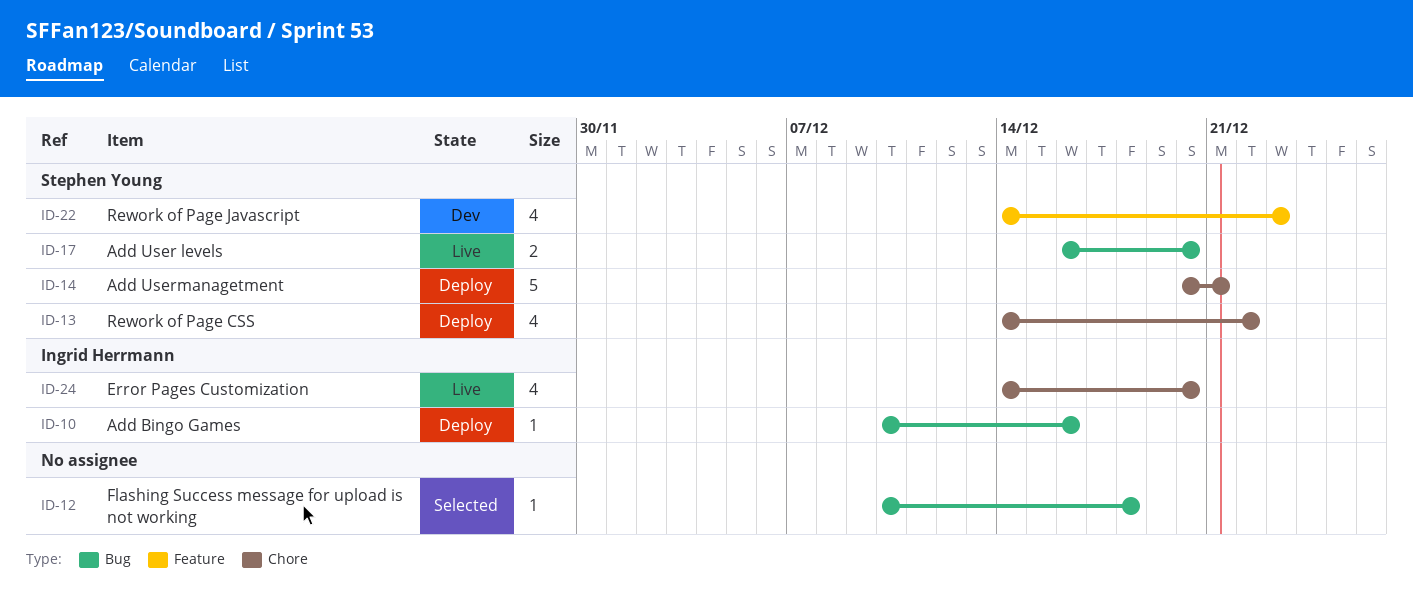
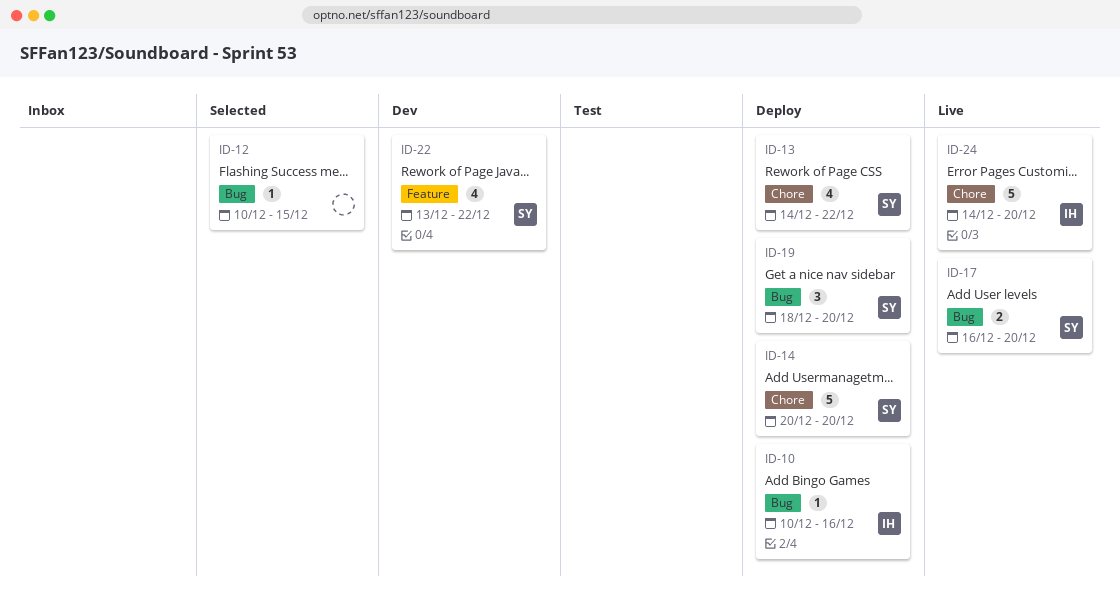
ID-12, due: Dec 18 -> Dec 15
ID-14, due: Dec 21 -> Dec 20
ID-19: none -> present
ID-22, start: Dec 14 -> Dec 13
ID-22, due: Dec 23 -> Dec 22
ID-24, estimate: 4 -> 5

